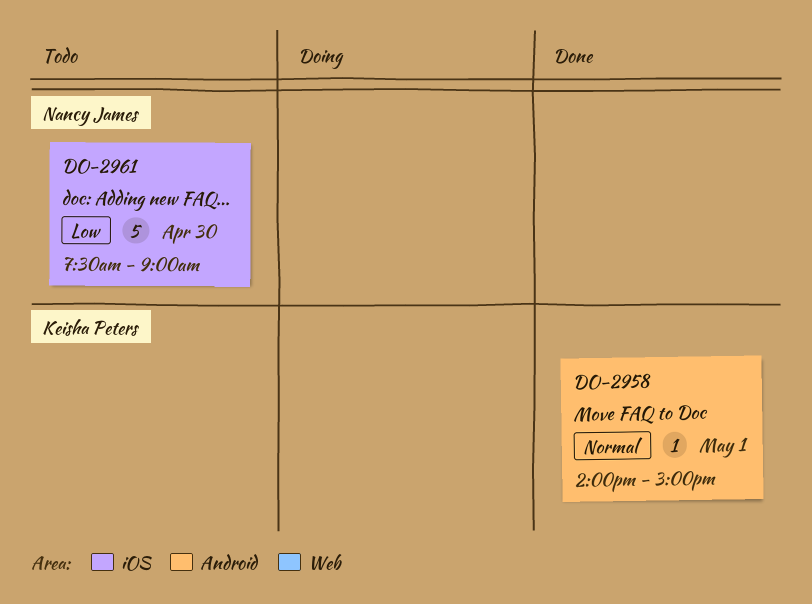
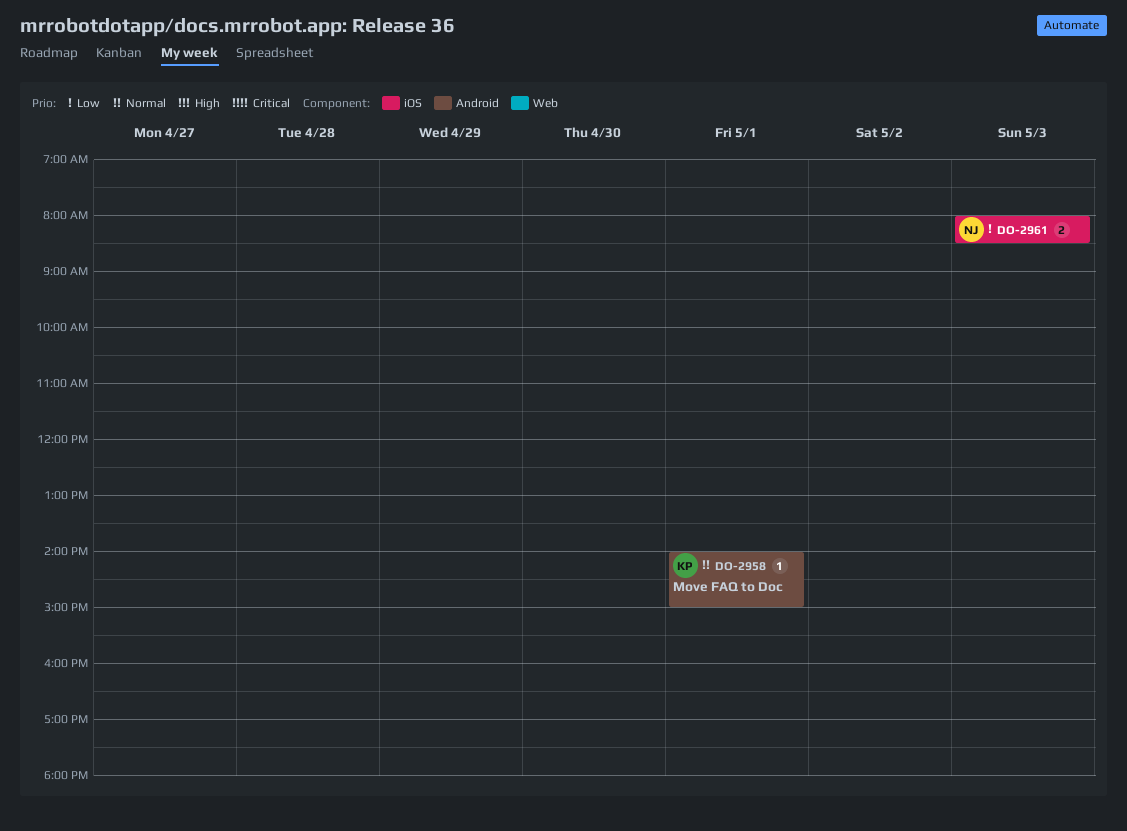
DO-2961, estimate: 5 -> 2
DO-2961, day: Apr 30 -> May 3
DO-2961, begins: 07:30 -> 08:00
DO-2961, ends: 09:00 -> 08:30

